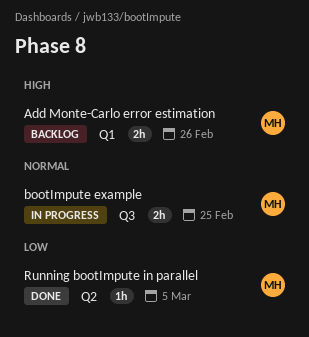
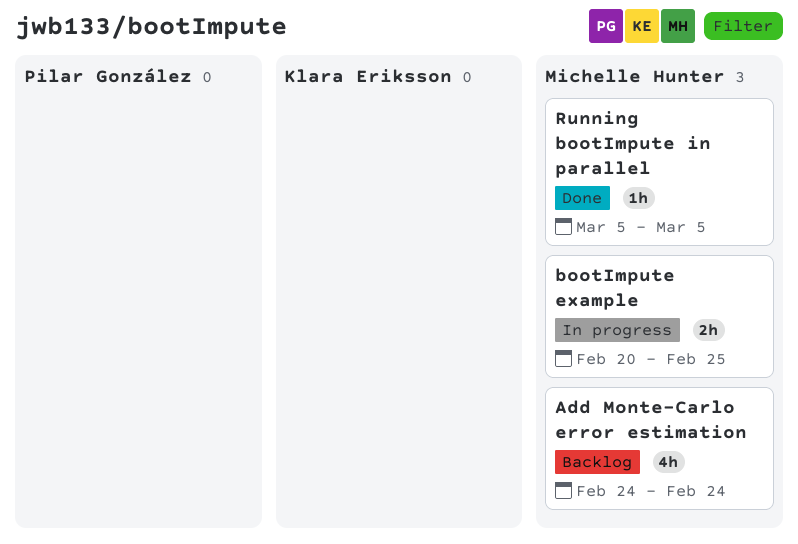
Add Monte-Carlo error estimation, estimate: 2h -> 4h
Add Monte-Carlo error estimation, due: Feb 26 -> Feb 24

